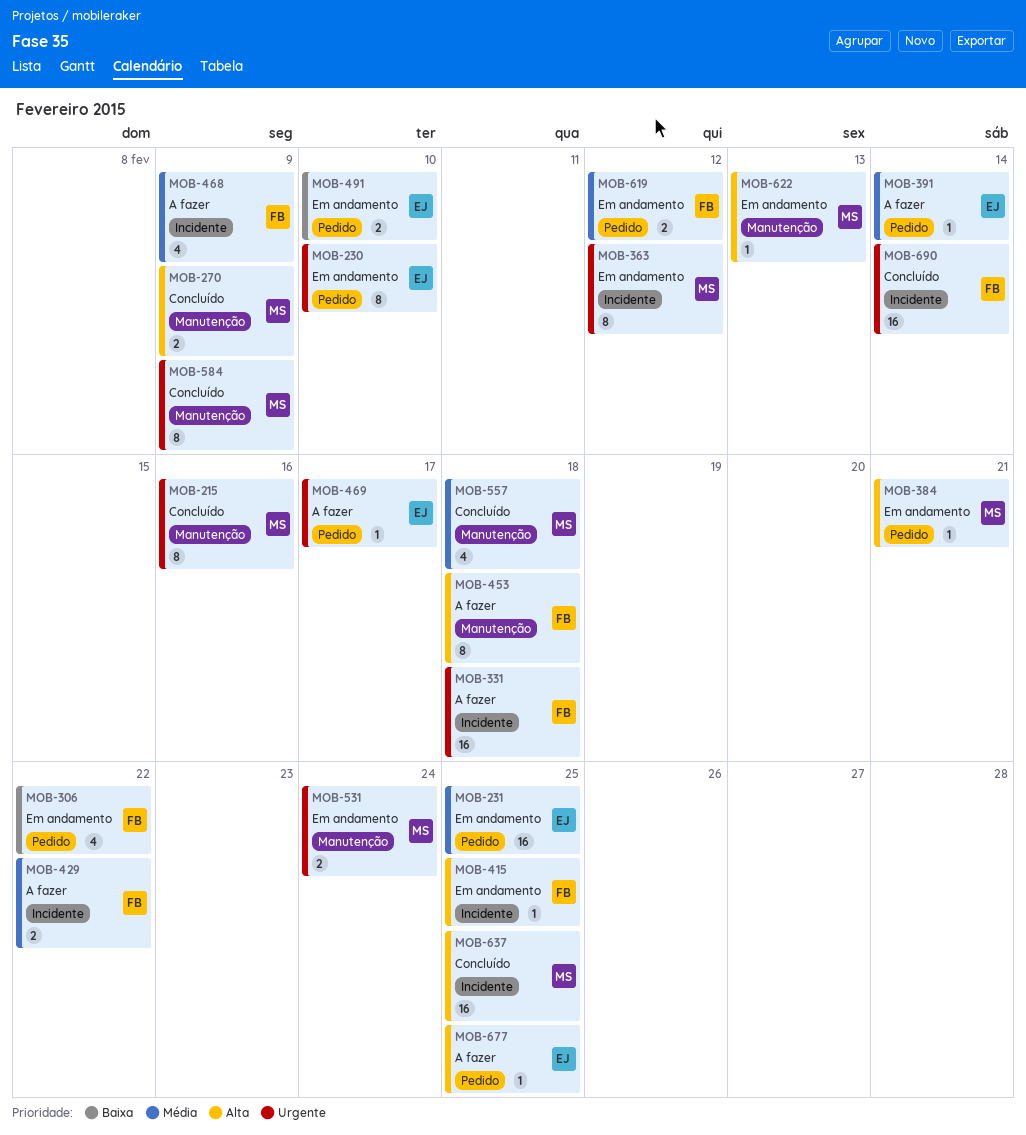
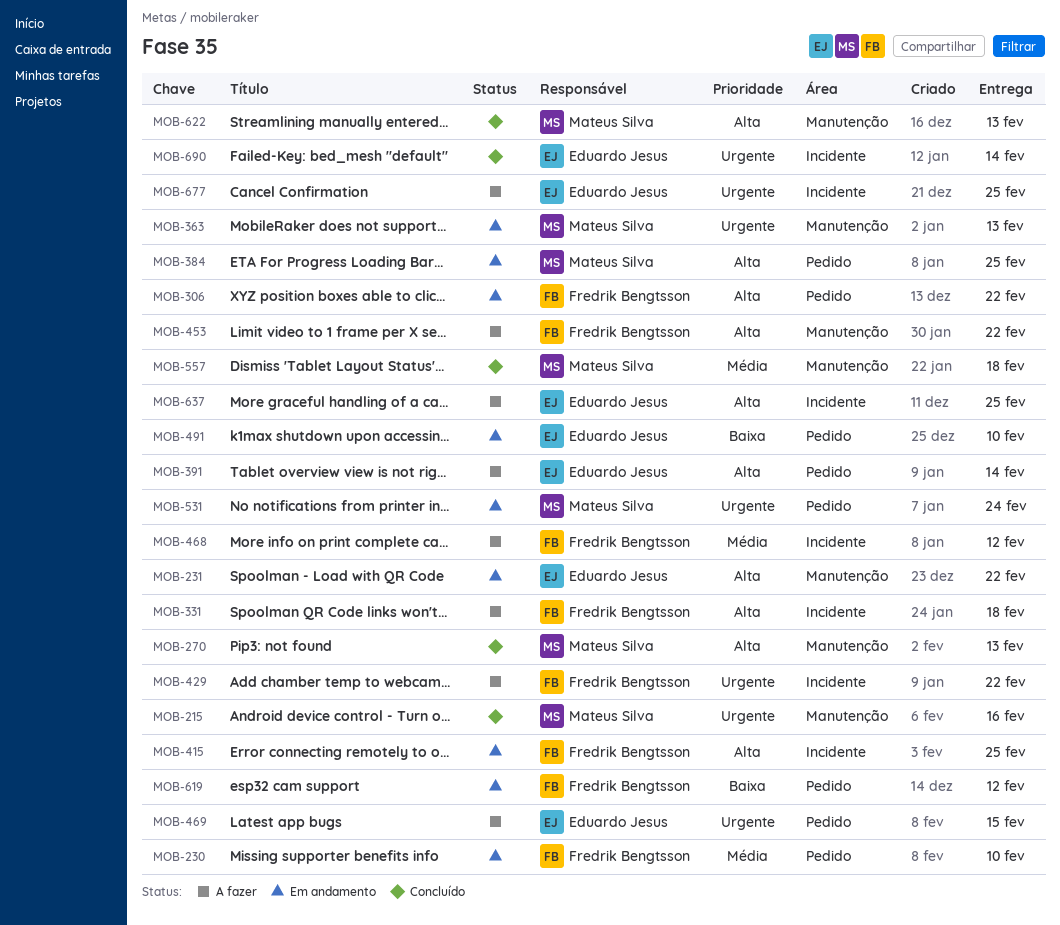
MOB-230, owner: Eduardo Jesus -> Fredrik Bengtsson
MOB-230, priority: Urgente -> Média
MOB-231, priority: Média -> Alta
MOB-231, label: Pedido -> Manutenção
MOB-231, due: Feb 25 -> Feb 22
MOB-270, due: Feb 9 -> Feb 13
MOB-306, priority: Baixa -> Alta
MOB-331, priority: Urgente -> Alta
MOB-363, label: Incidente -> Manutenção
MOB-363, due: Feb 12 -> Feb 13
MOB-384, due: Feb 21 -> Feb 25
MOB-391, priority: Média -> Alta
MOB-429, priority: Média -> Urgente
MOB-453, due: Feb 18 -> Feb 22
MOB-468, due: Feb 9 -> Feb 12
MOB-469, due: Feb 17 -> Feb 15
MOB-531, label: Manutenção -> Pedido
MOB-584: present -> none
MOB-619, priority: Média -> Baixa
MOB-622, status: Em andamento -> Concluído
MOB-637, status: Concluído -> A fazer
MOB-637, owner: Mateus Silva -> Eduardo Jesus
MOB-677, priority: Alta -> Urgente
MOB-677, label: Pedido -> Incidente
MOB-690, owner: Fredrik Bengtsson -> Eduardo Jesus

